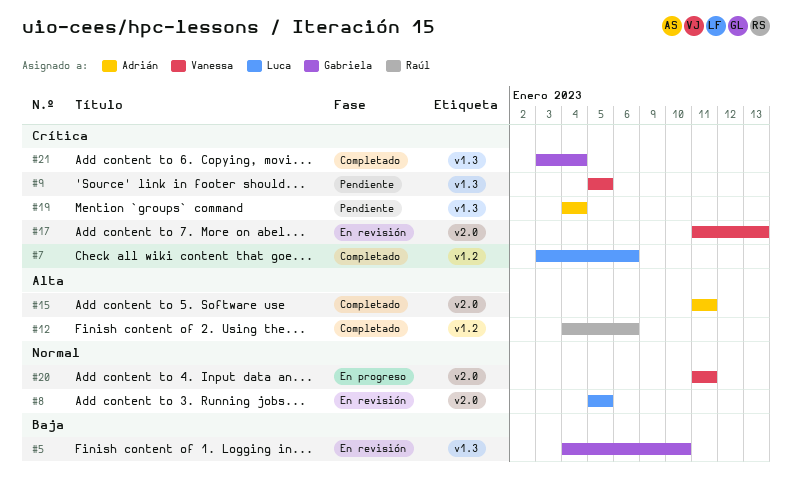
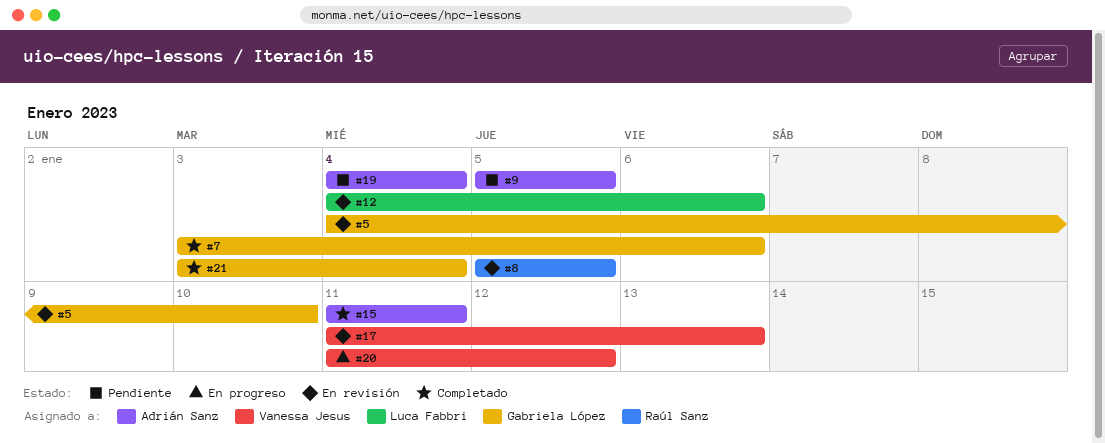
#7, owner: Luca Fabbri -> Gabriela López
#8, owner: Luca Fabbri -> Raúl Sanz
#9, owner: Vanessa Jesus -> Adrián Sanz
#12, status: Completado -> En revisión
#12, owner: Raúl Sanz -> Luca Fabbri
#20, due: Jan 11 -> Jan 12

